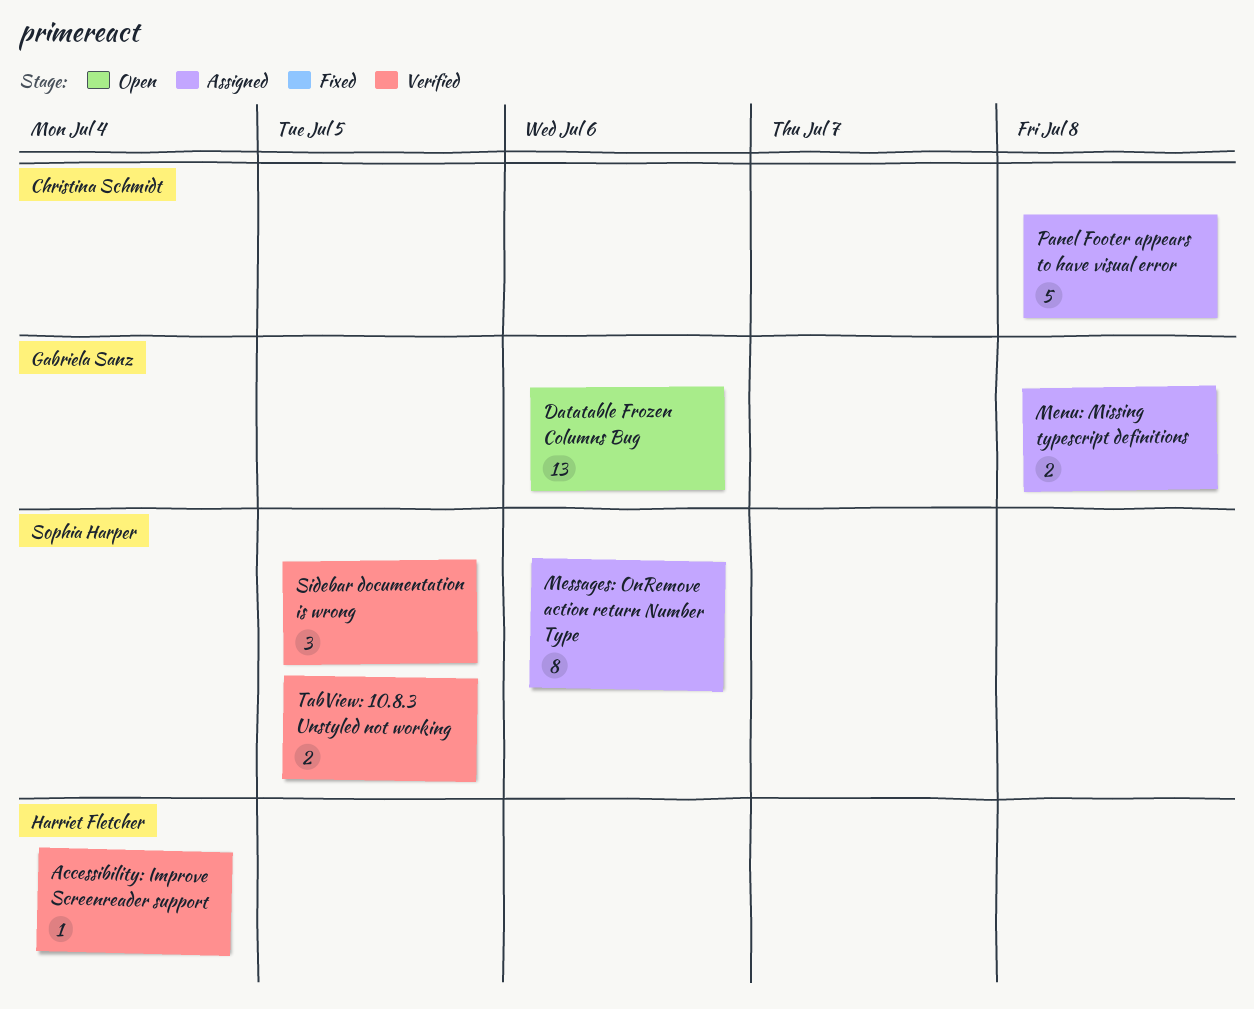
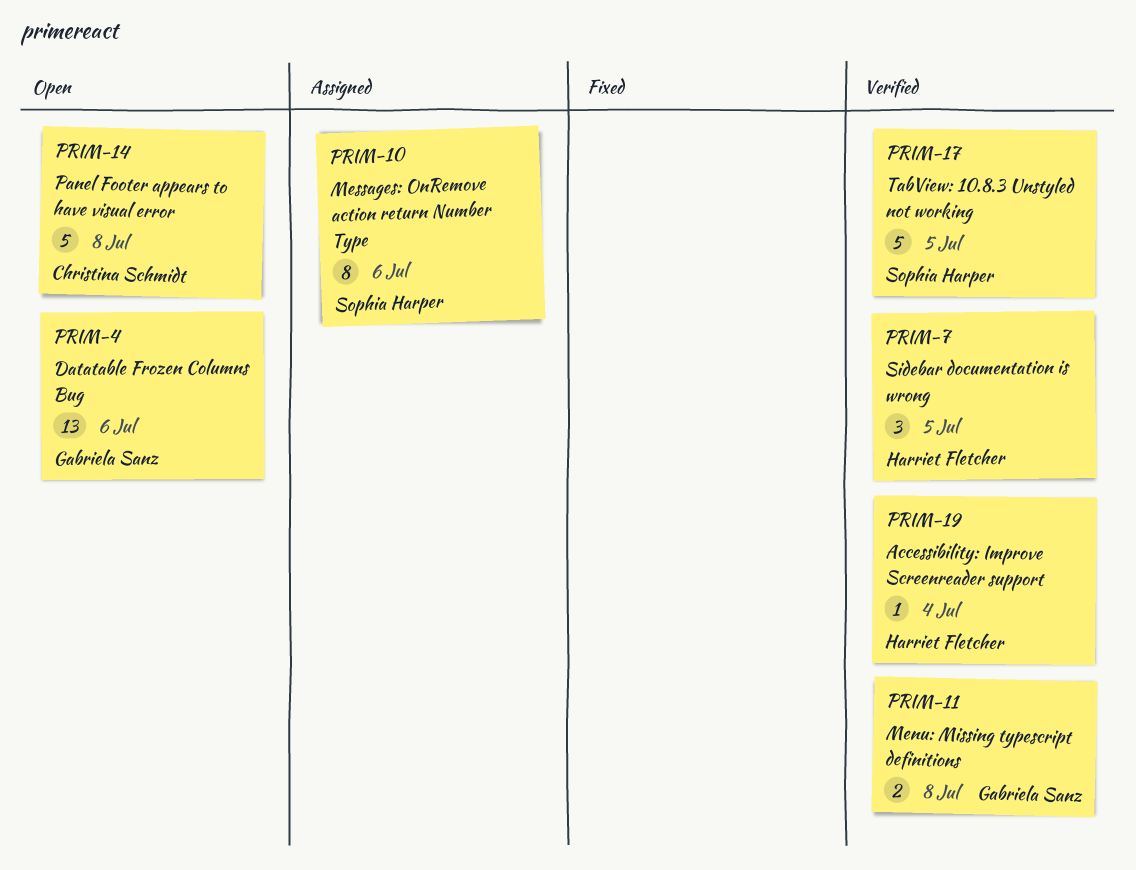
Menu: Missing typescript definitions, status: Assigned -> Verified
Panel Footer appears to have visual error, status: Assigned -> Open
Sidebar documentation is wrong, owner: Sophia Harper -> Harriet Fletcher
TabView: 10.8.3 Unstyled not working, estimate: 2 -> 5

